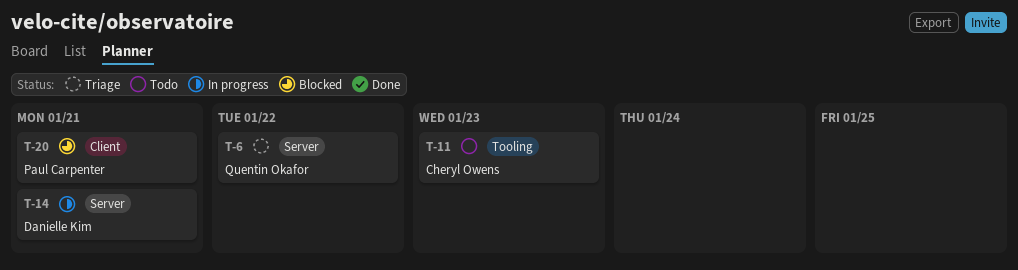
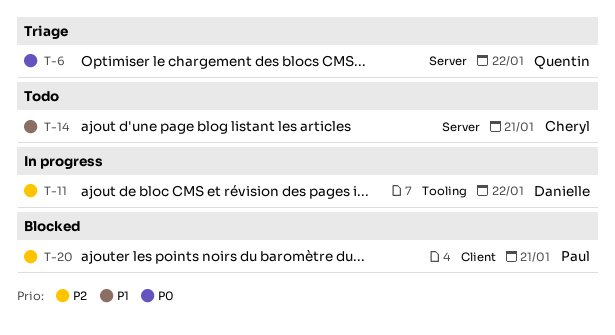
T-11, status: Todo -> In progress
T-11, owner: Cheryl Owens -> Danielle Kim
T-11, due: Jan 23 -> Jan 22
T-14, status: In progress -> Todo
T-14, owner: Danielle Kim -> Cheryl Owens

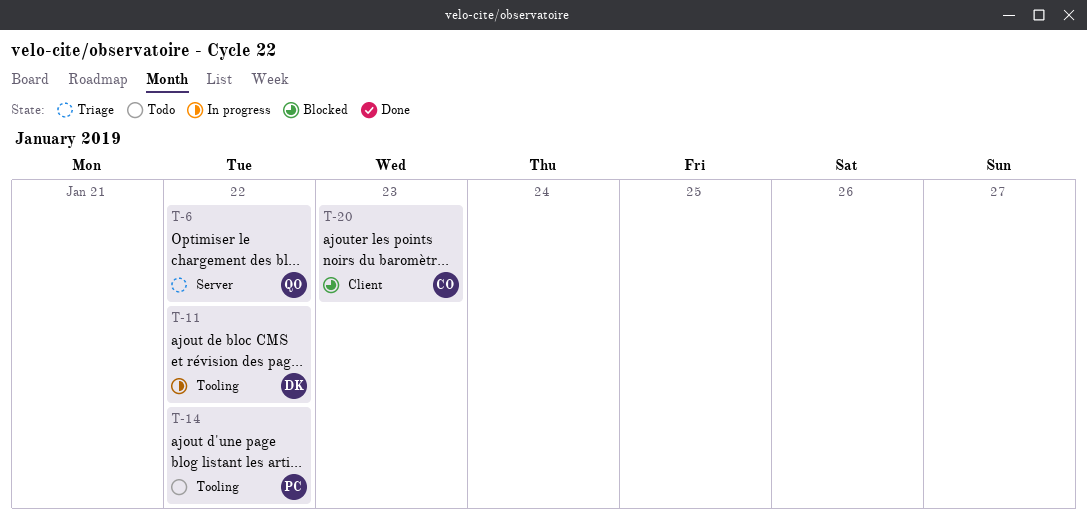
T-14, owner: Cheryl -> Paul
T-14, label: Server -> Tooling
T-14, due: Jan 21 -> Jan 22
T-20, owner: Paul -> Cheryl
T-20, due: Jan 21 -> Jan 23

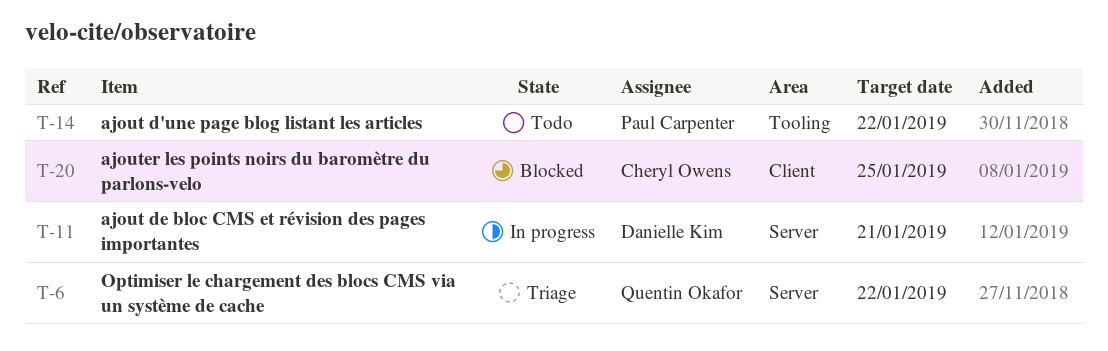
T-11, label: Tooling -> Server
T-11, due: Jan 22 -> Jan 21
T-20, due: Jan 23 -> Jan 25

